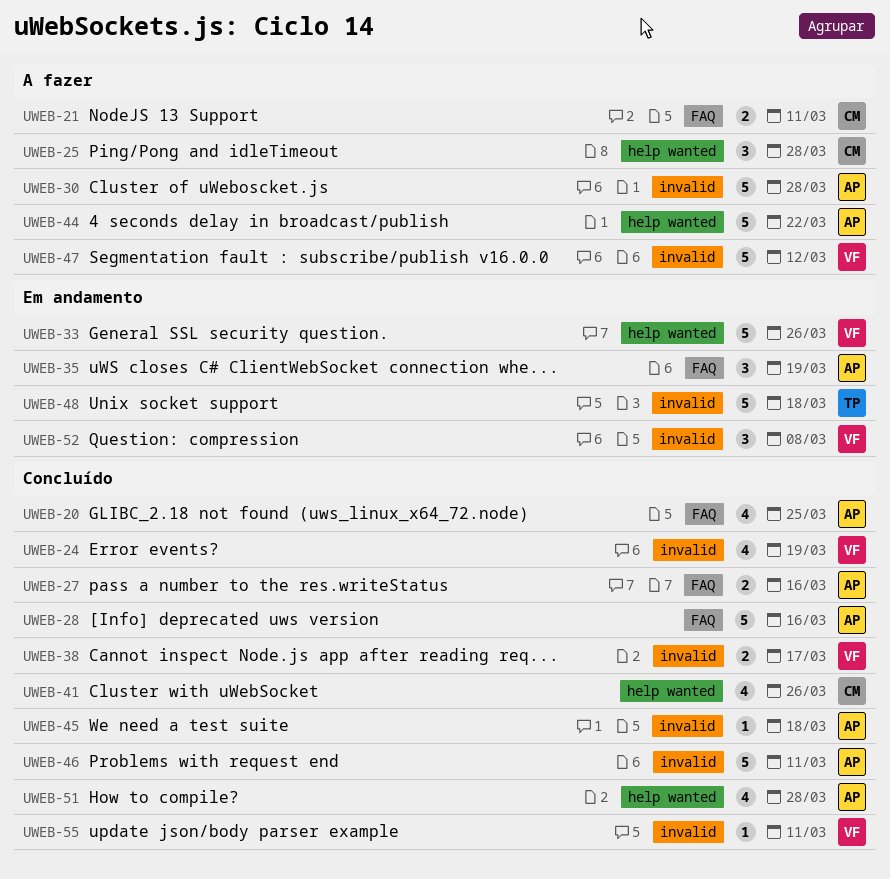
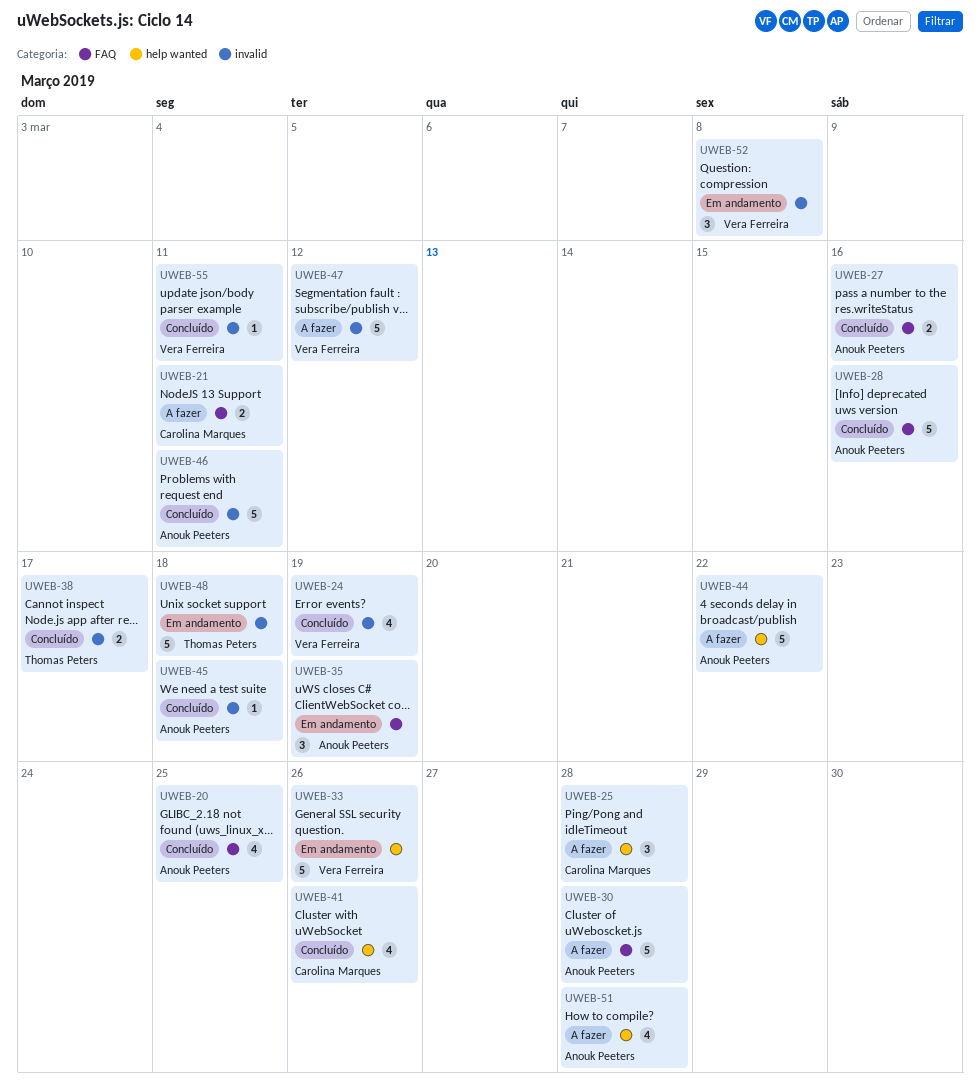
UWEB-30, label: invalid -> FAQ
UWEB-38, owner: Vera Ferreira -> Thomas Peters
UWEB-51, status: Concluído -> A fazer

